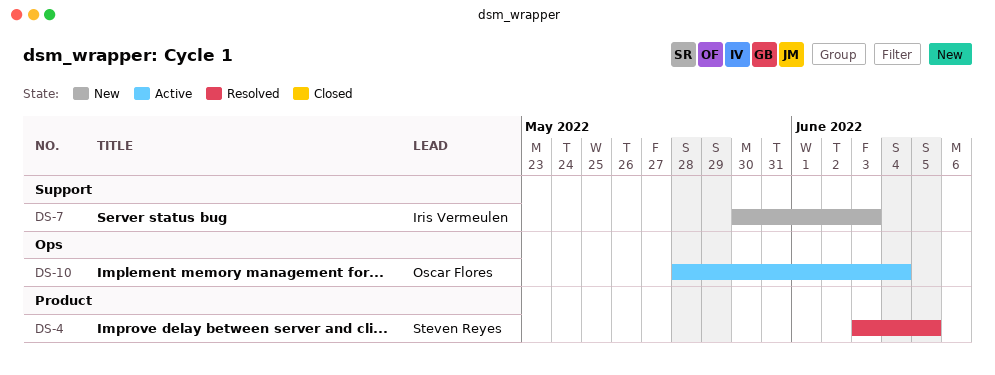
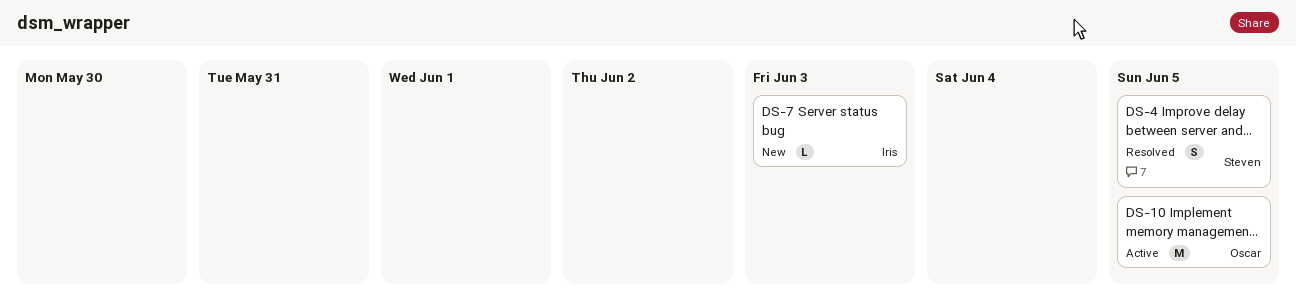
DS-10, due: Jun 4 -> Jun 5

